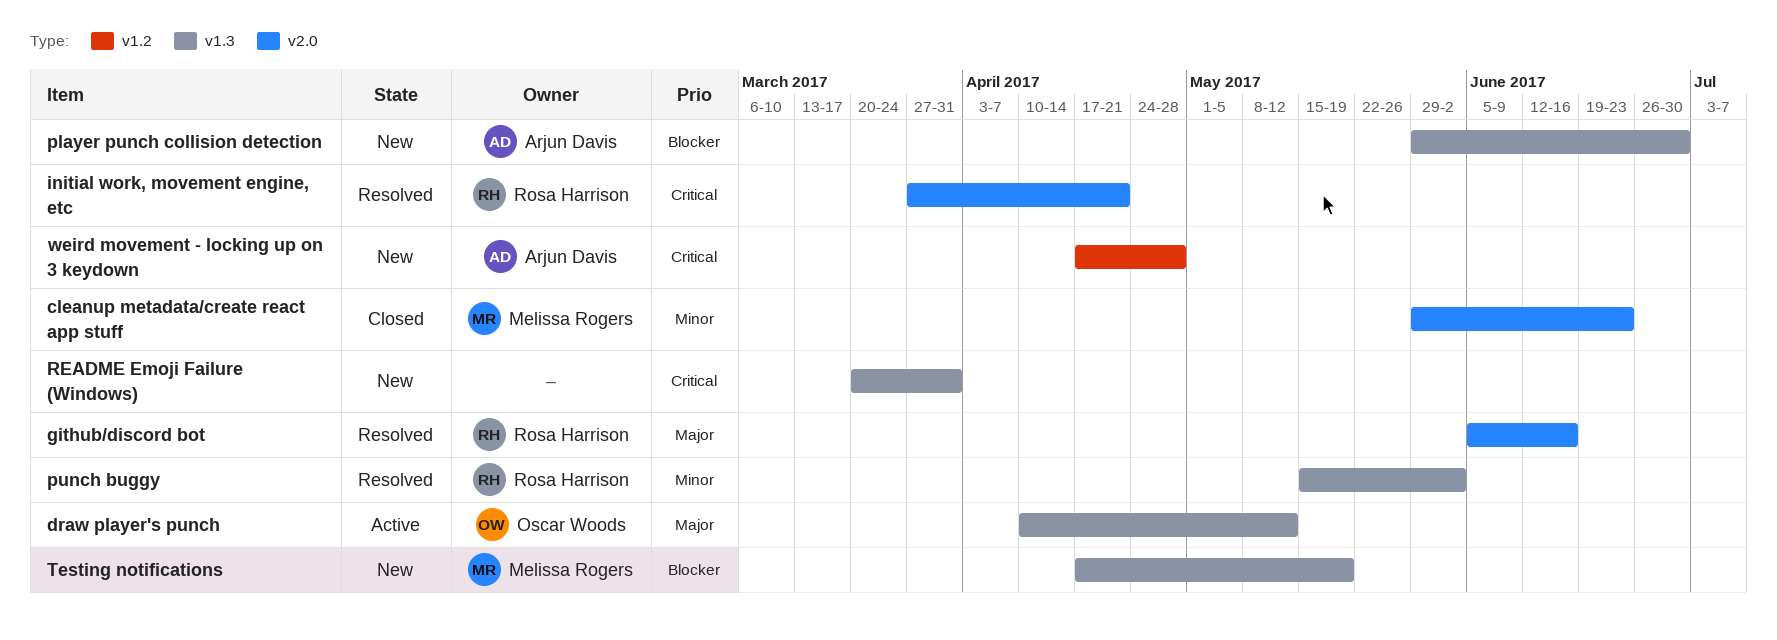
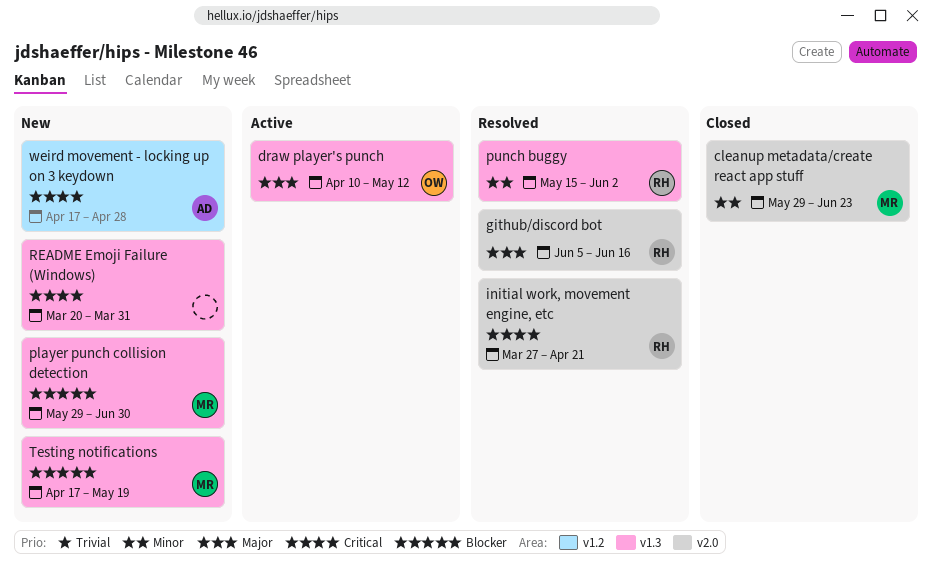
player punch collision detection, owner: Arjun Davis -> Melissa Rogers

